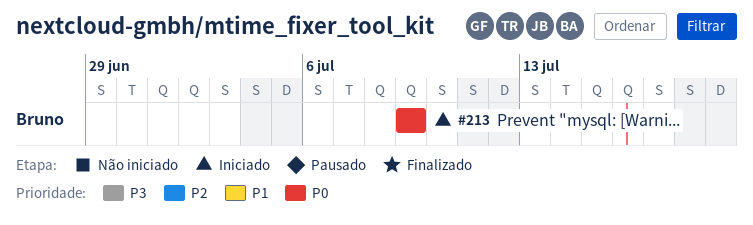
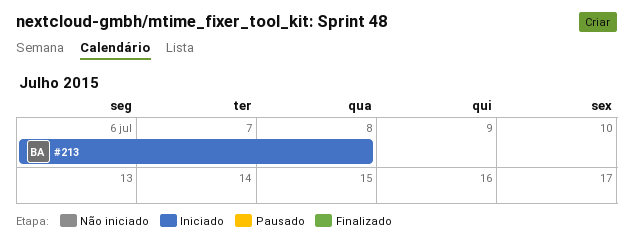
#213, start: Jul 9 -> Jul 6
#213, due: Jul 9 -> Jul 8

